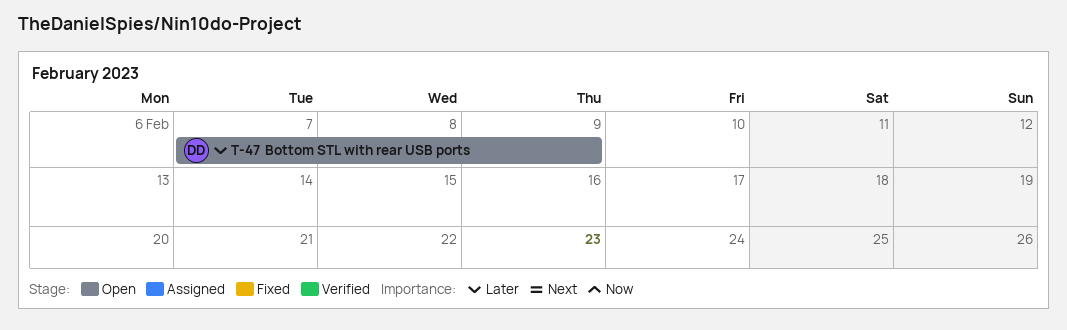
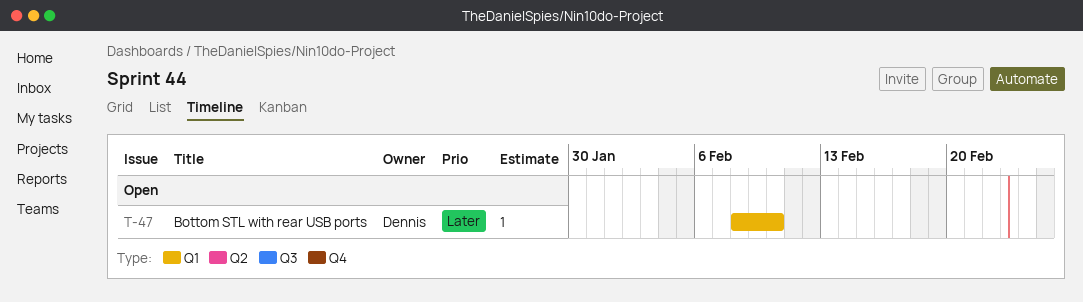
T-47, start: Feb 7 -> Feb 8
T-47, due: Feb 9 -> Feb 10

